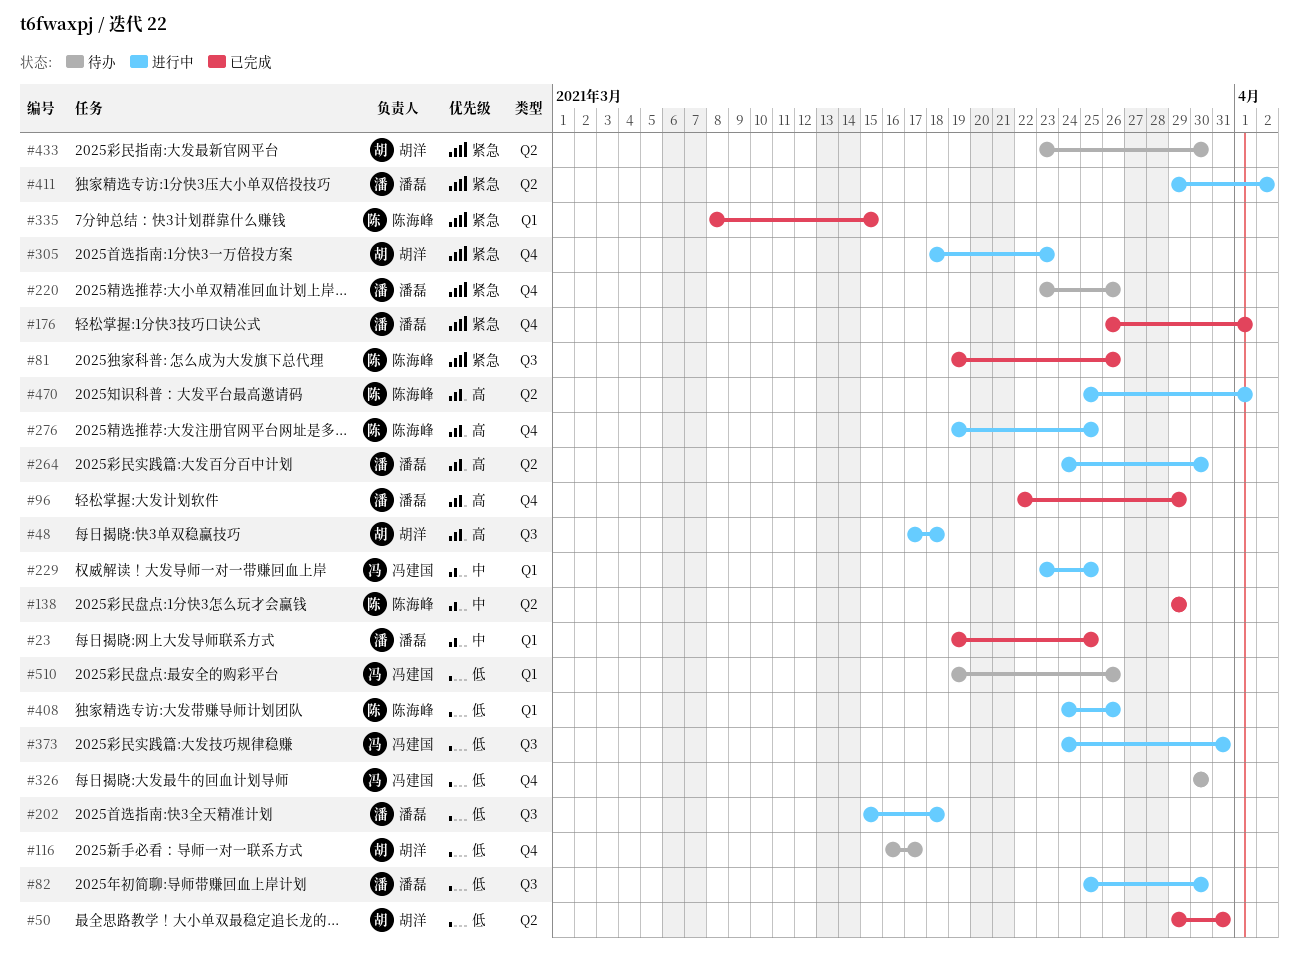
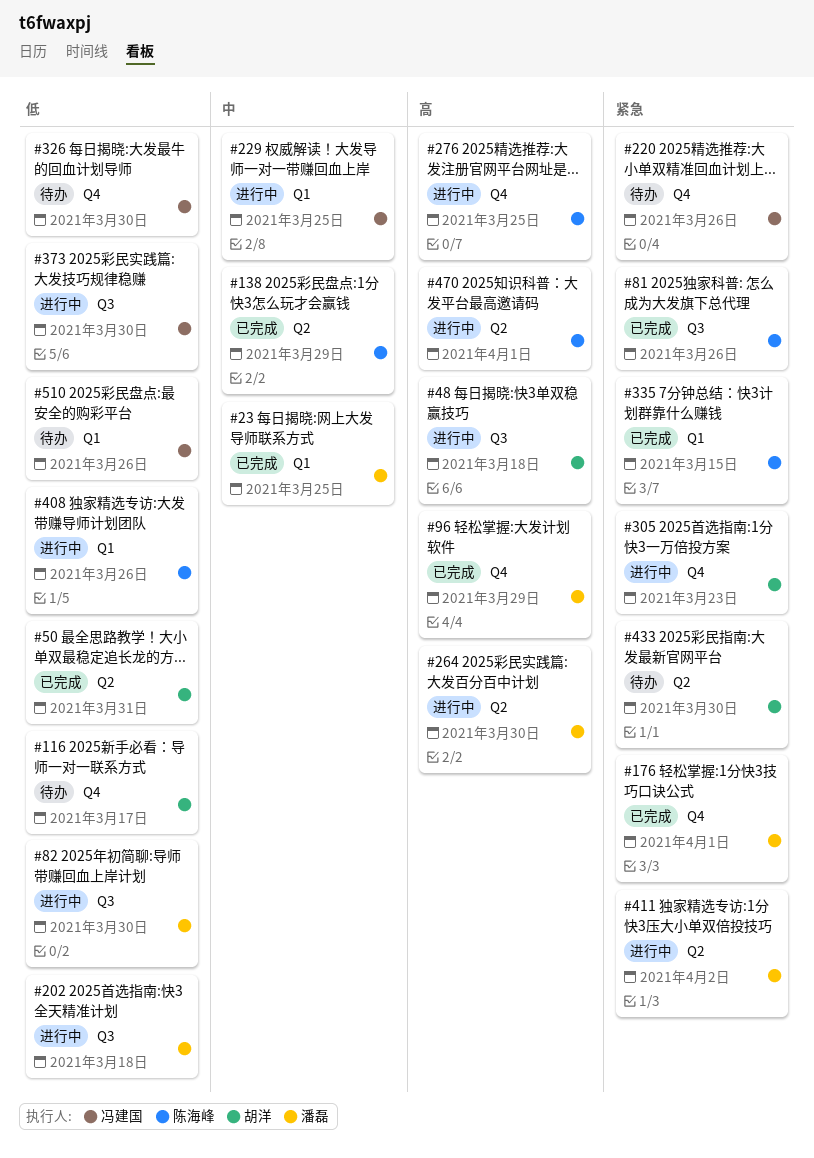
#220, owner: 潘磊 -> 冯建国
#373, due: Mar 31 -> Mar 30

